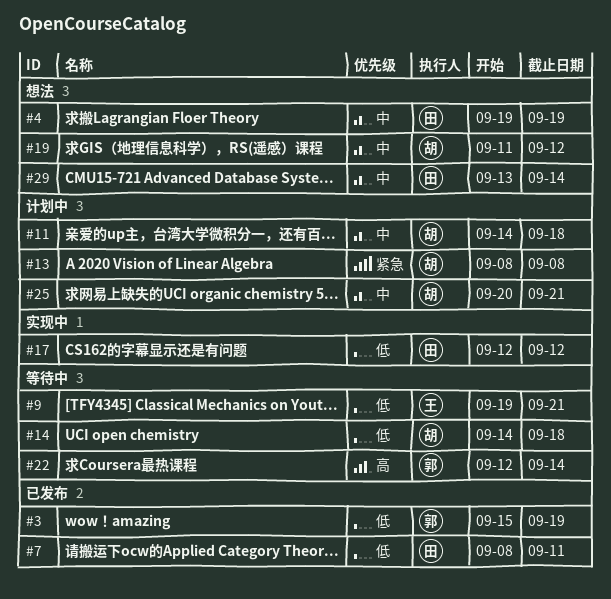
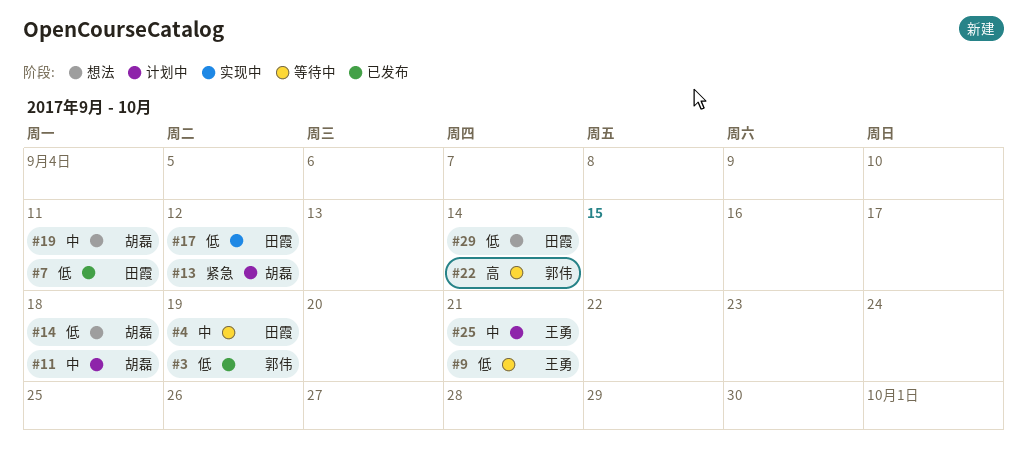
#4, status: 想法 -> 等待中
#13, due: Sep 8 -> Sep 12
#14, status: 等待中 -> 想法
#19, due: Sep 12 -> Sep 11
#25, owner: 胡磊 -> 王勇
#29, priority: 中 -> 低

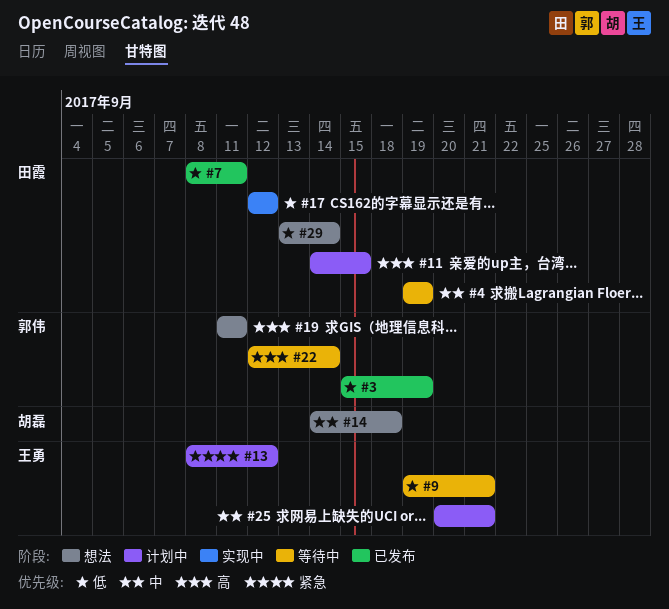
#11, owner: 胡磊 -> 田霞
#11, priority: 中 -> 高
#11, due: Sep 18 -> Sep 15
#13, owner: 胡磊 -> 王勇
#14, priority: 低 -> 中
#19, owner: 胡磊 -> 郭伟
#19, priority: 中 -> 高

